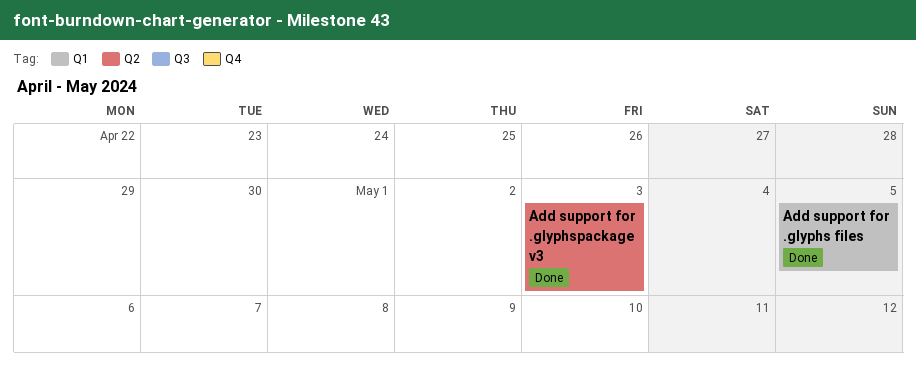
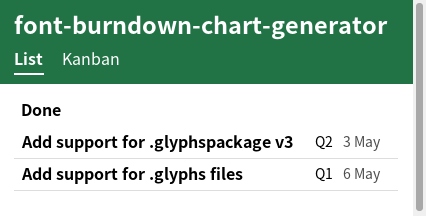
Add support for .glyphs files, due: May 5 -> May 6

